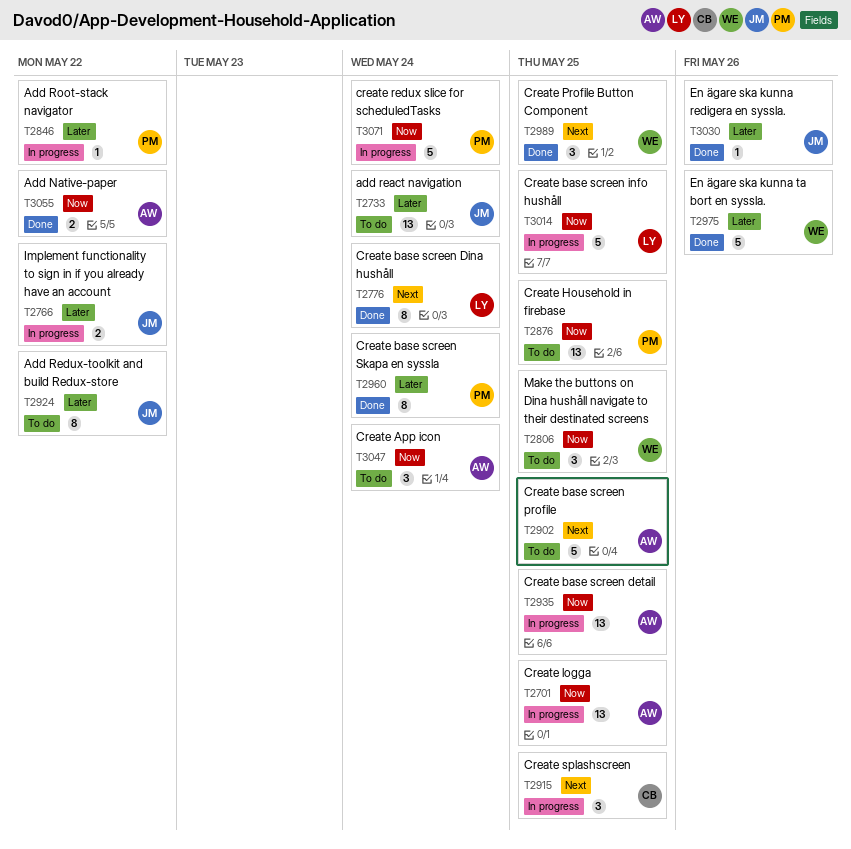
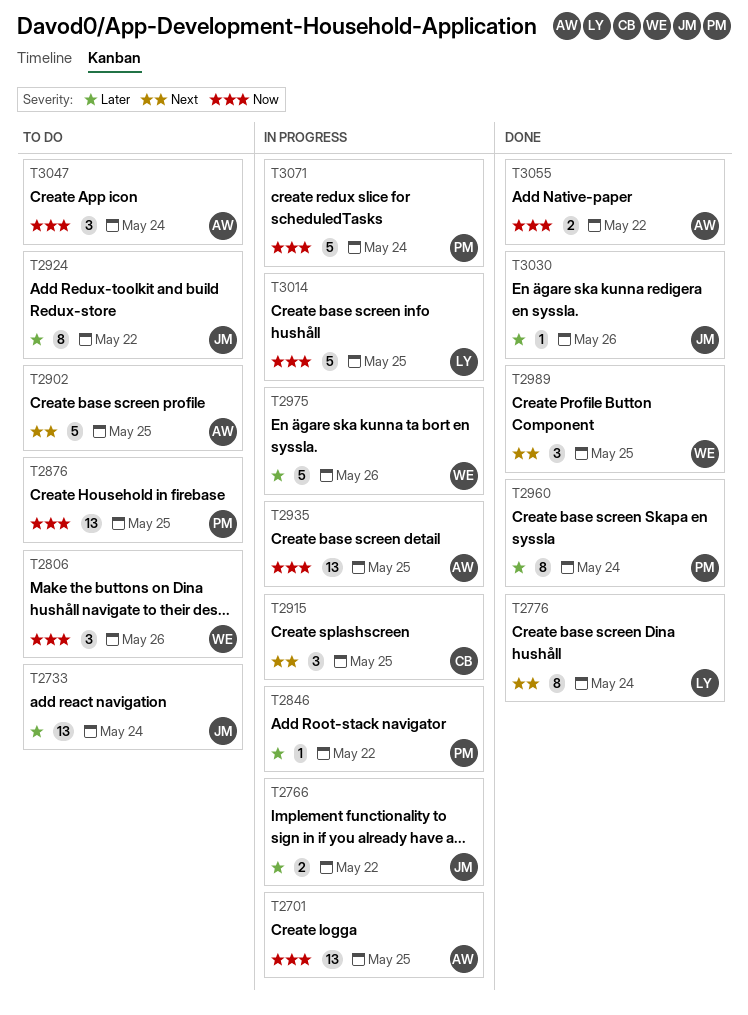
T2806, due: May 25 -> May 26
T2975, status: Done -> In progress

